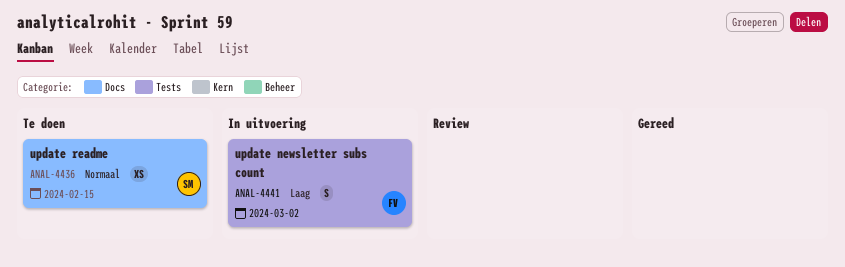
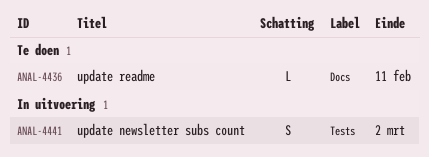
ANAL-4436, estimate: XS -> L
ANAL-4436, due: Feb 15 -> Feb 11

